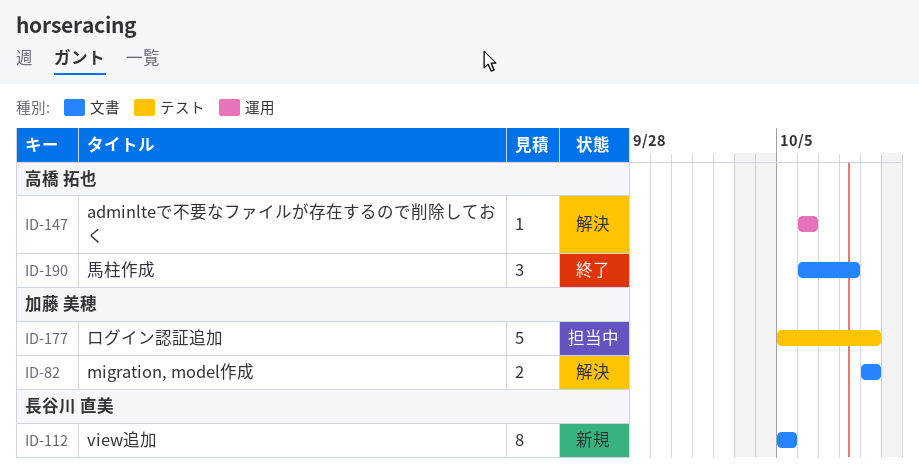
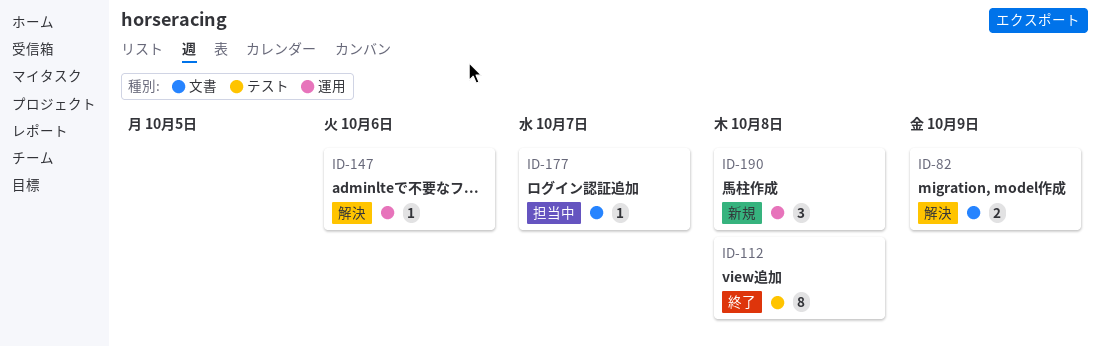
ID-112, status: 新規 -> 終了
ID-112, label: 文書 -> テスト
ID-112, due: Oct 5 -> Oct 8
ID-177, label: テスト -> 文書
ID-177, estimate: 5 -> 1
ID-177, due: Oct 9 -> Oct 7
ID-190, status: 終了 -> 新規
ID-190, label: 文書 -> 運用

